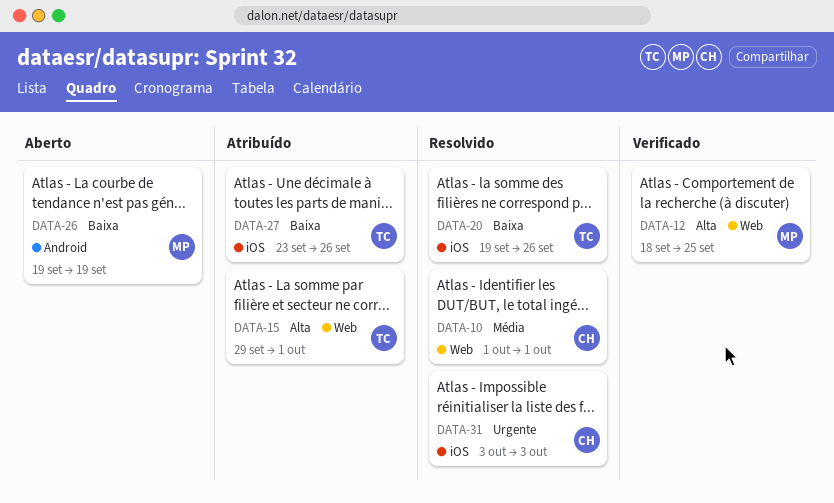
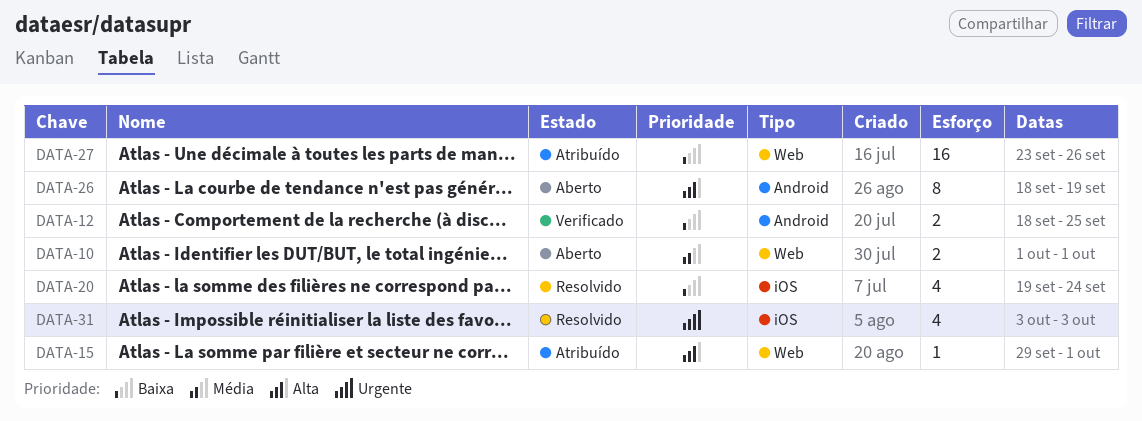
DATA-10, status: Resolvido -> Aberto
DATA-12, priority: Alta -> Baixa
DATA-12, label: Web -> Android
DATA-20, due: Sep 26 -> Sep 24
DATA-26, priority: Baixa -> Alta
DATA-26, start: Sep 19 -> Sep 18
DATA-27, label: iOS -> Web

